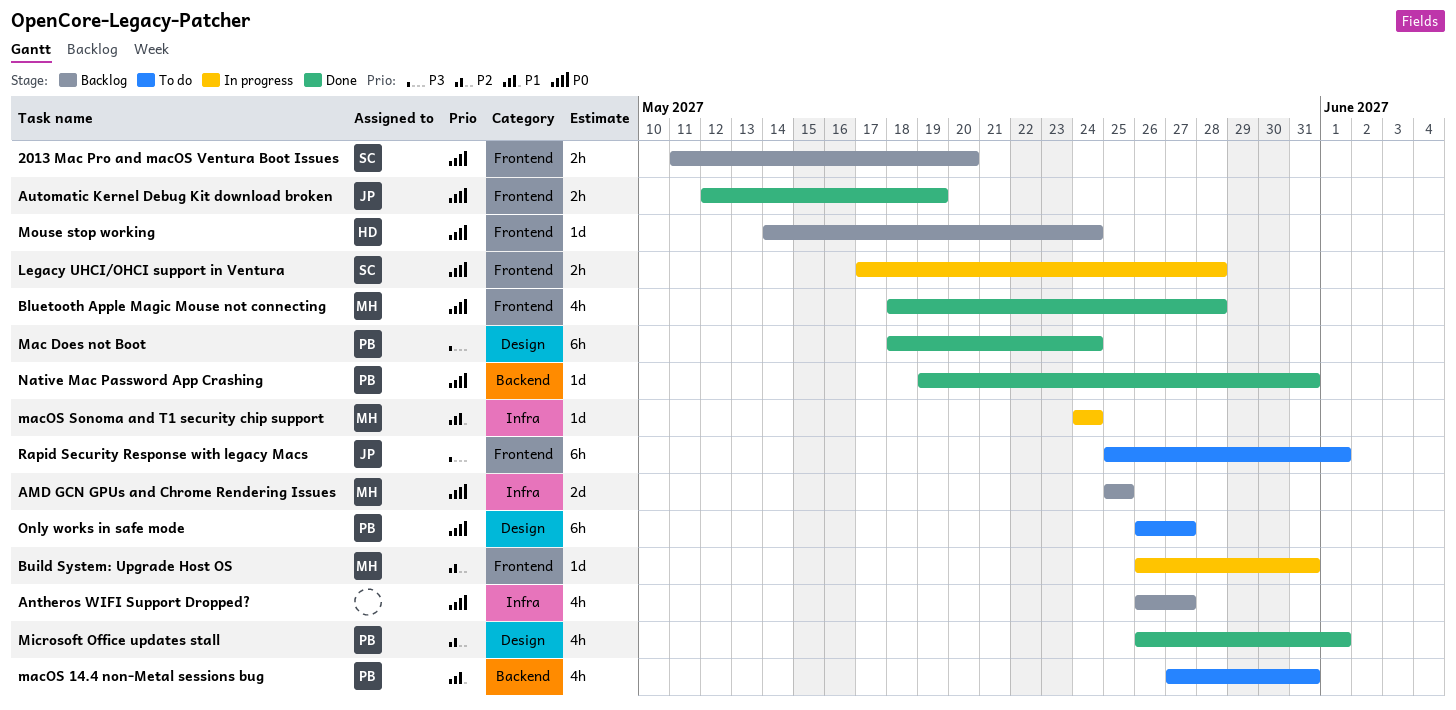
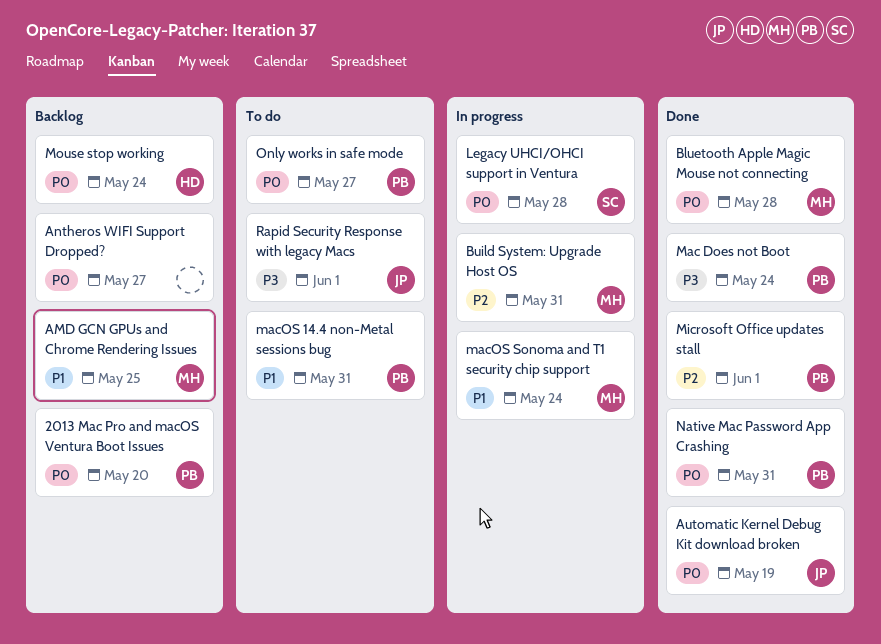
2013 Mac Pro and macOS Ventura Boot Issues, owner: SC -> PB
AMD GCN GPUs and Chrome Rendering Issues, priority: P0 -> P1

